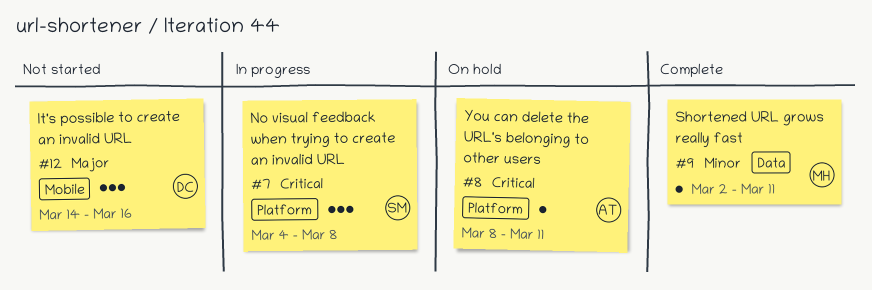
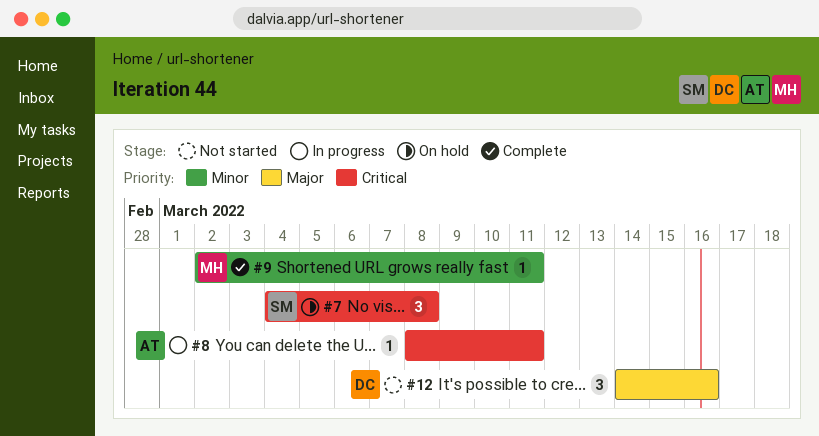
#7, status: In progress -> On hold
#8, status: On hold -> In progress

